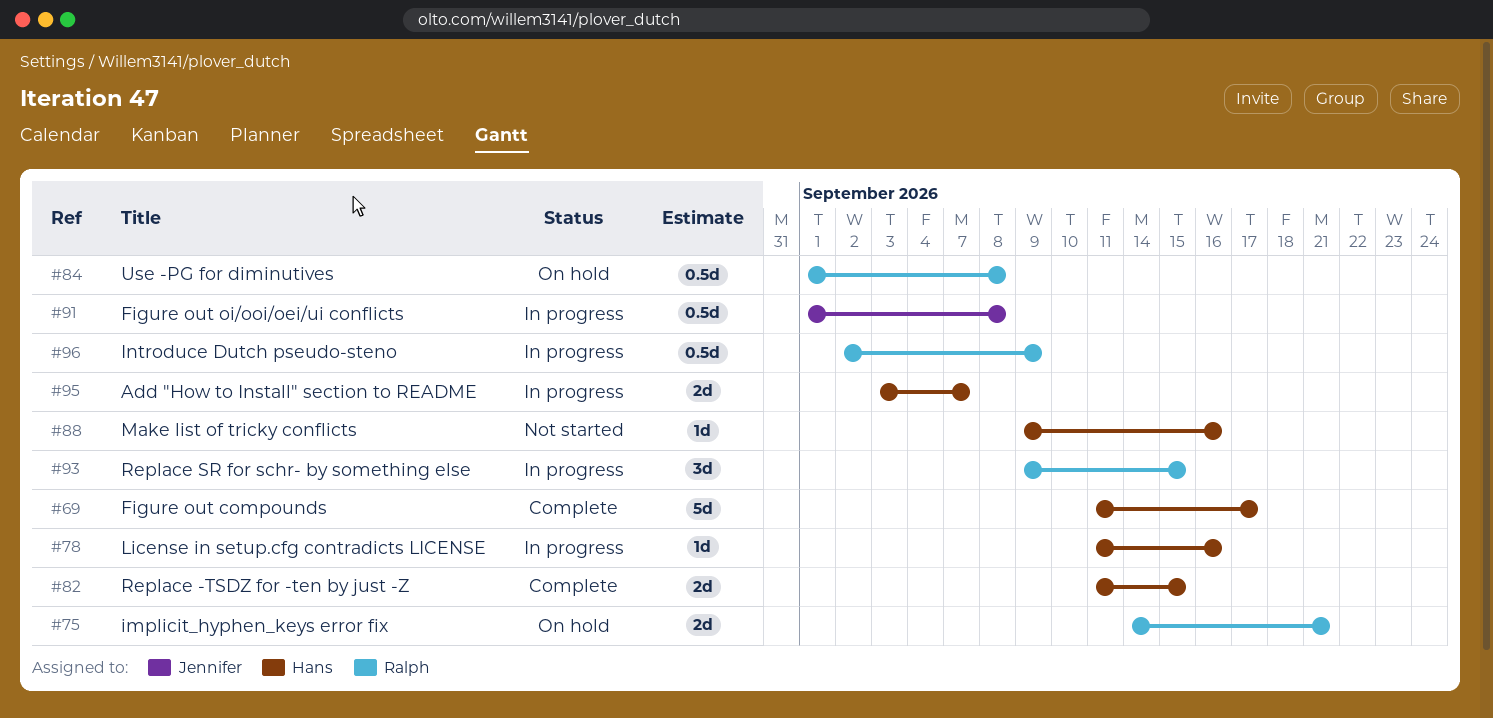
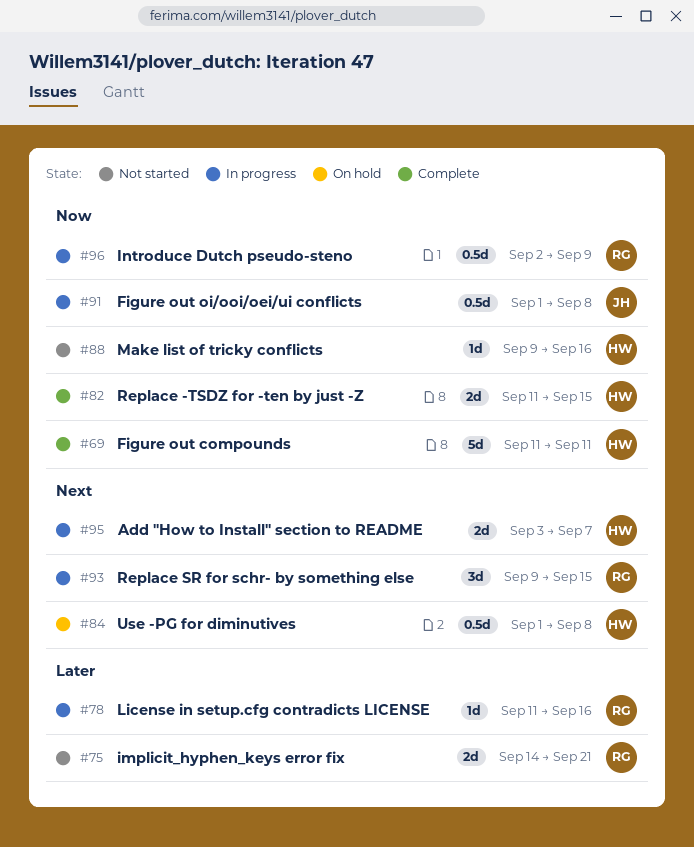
#69, due: Sep 17 -> Sep 11
#75, status: On hold -> Not started
#78, owner: Hans -> Ralph
#84, owner: Ralph -> Hans

